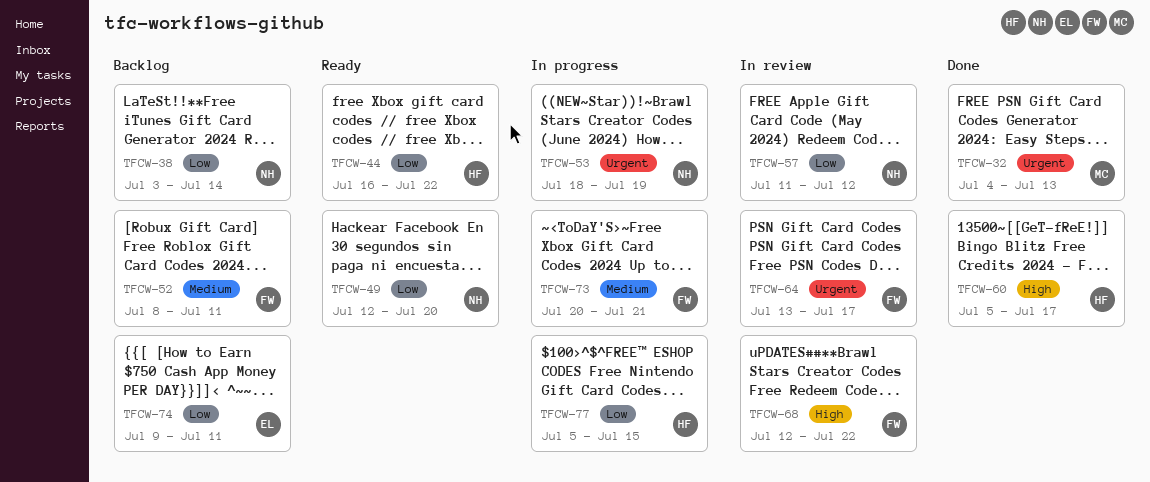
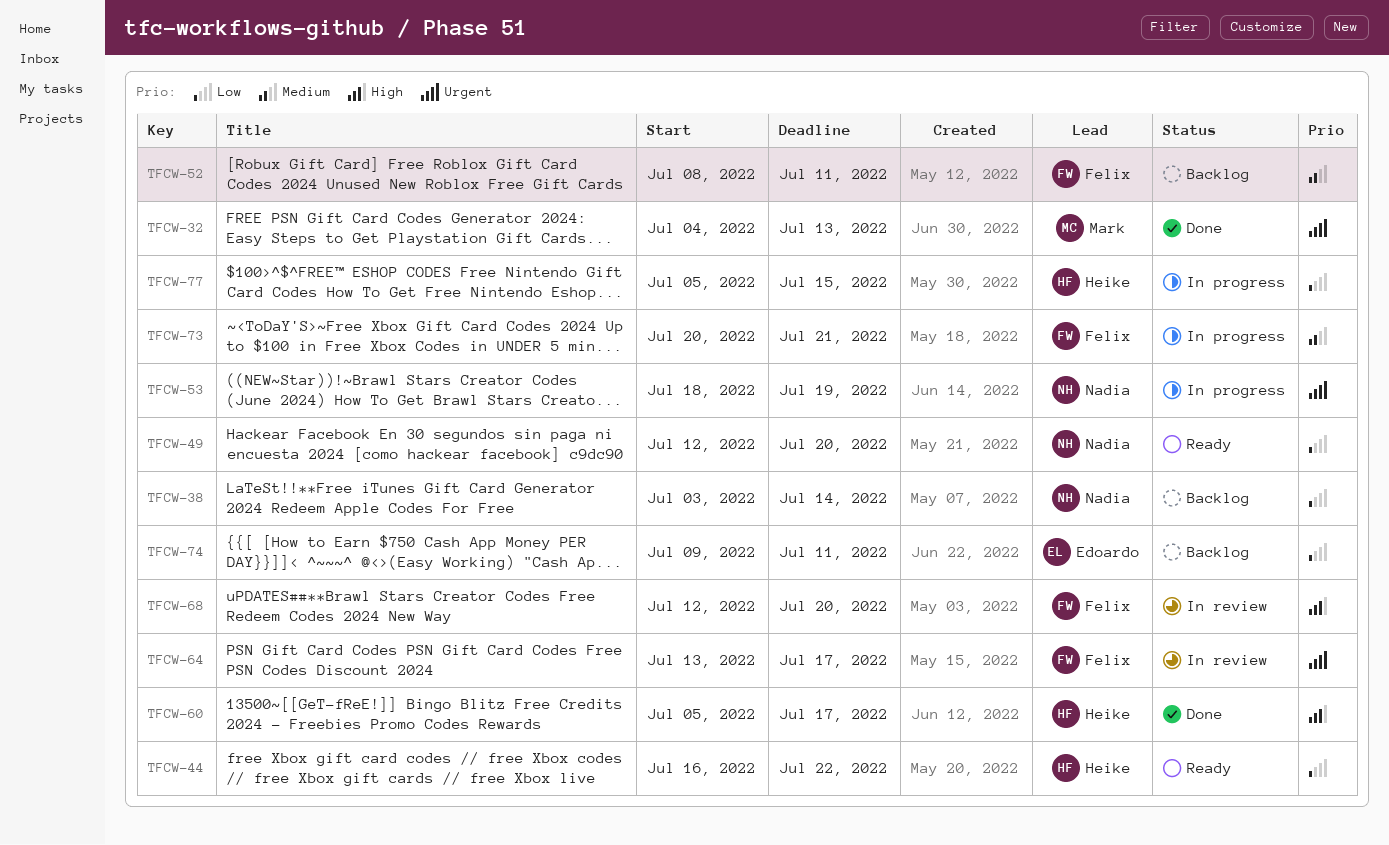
TFCW-57: present -> none
TFCW-68, due: Jul 22 -> Jul 20

